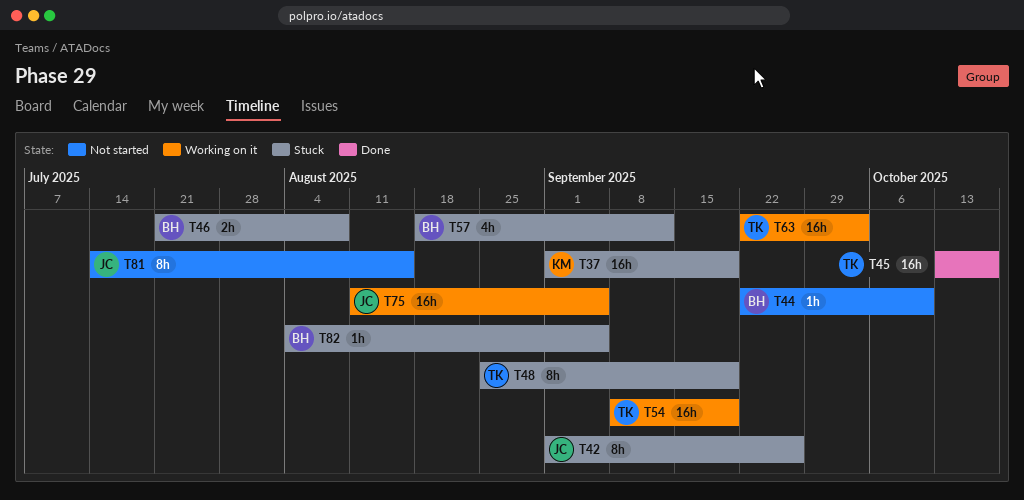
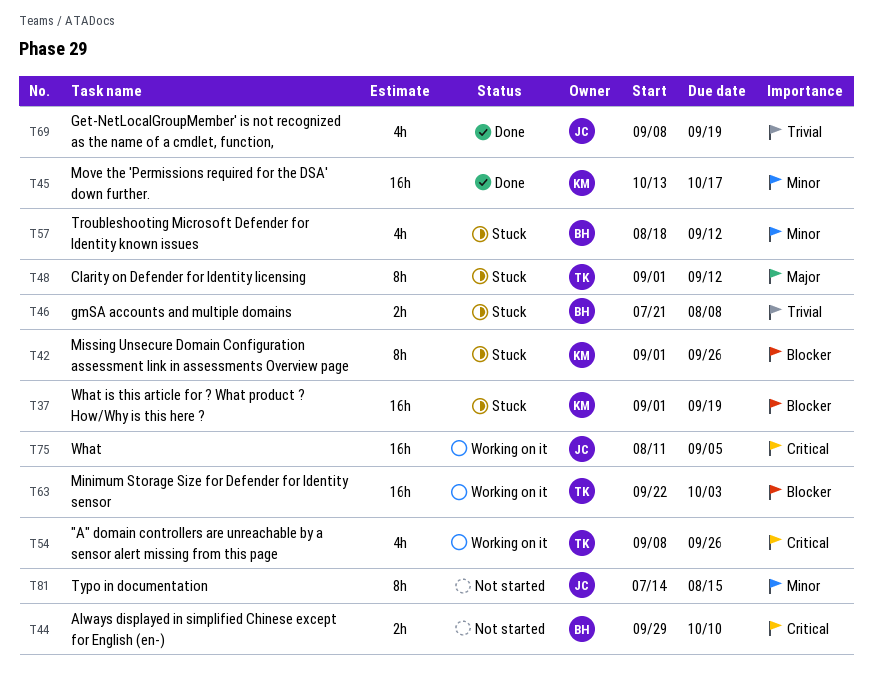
T42, owner: JC -> KM
T44, estimate: 1h -> 2h
T44, start: Sep 22 -> Sep 29
T45, owner: TK -> KM
T48, start: Aug 25 -> Sep 1
T48, due: Sep 19 -> Sep 12
T54, estimate: 16h -> 4h
T54, due: Sep 19 -> Sep 26
T69: none -> present
T82: present -> none

